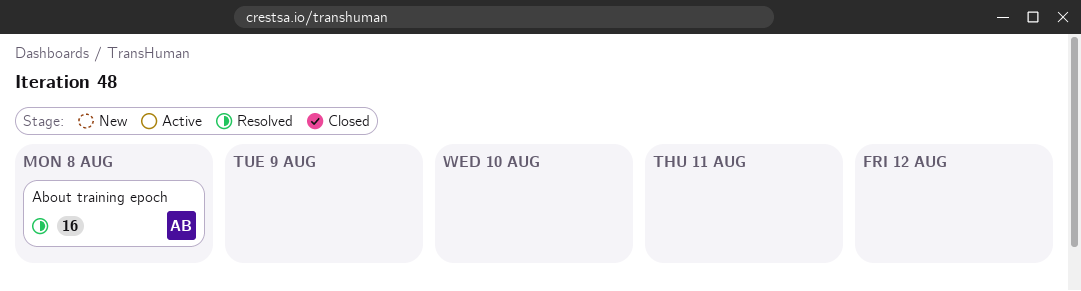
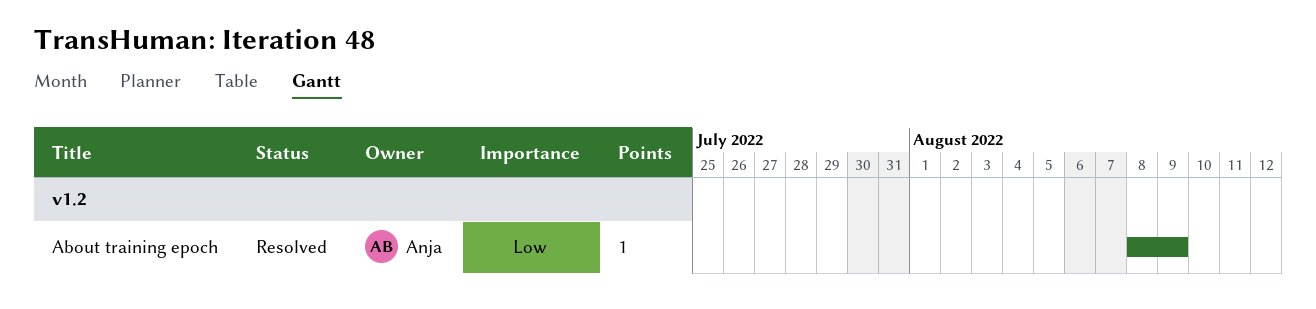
About training epoch, estimate: 16 -> 1
About training epoch, due: Aug 8 -> Aug 9

